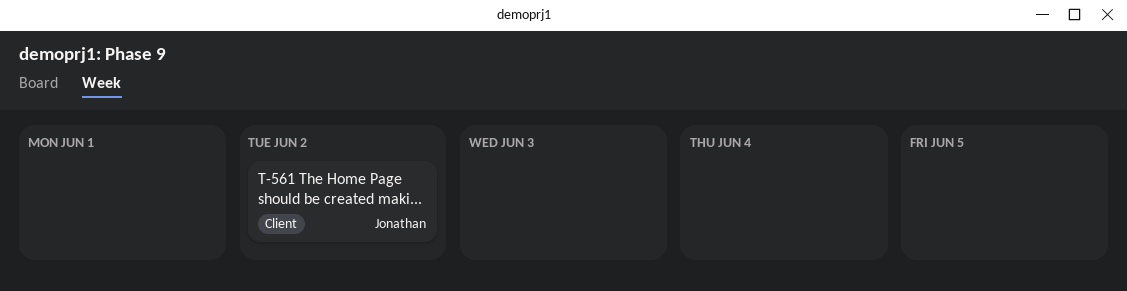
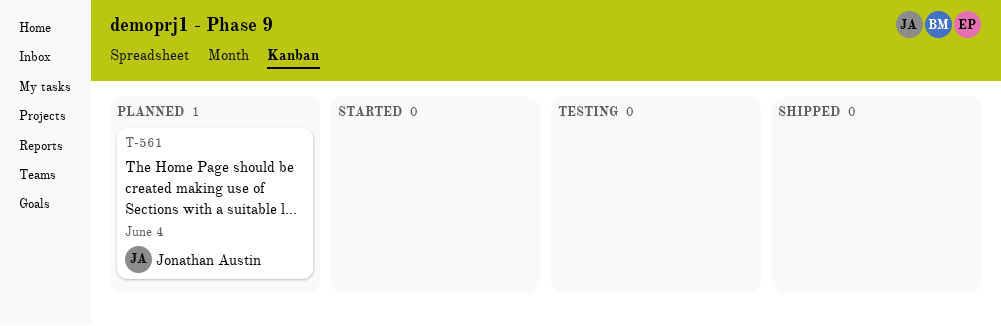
T-561, due: Jun 2 -> Jun 4

